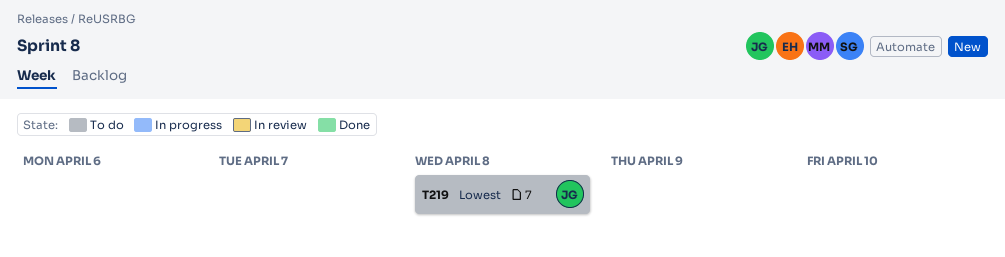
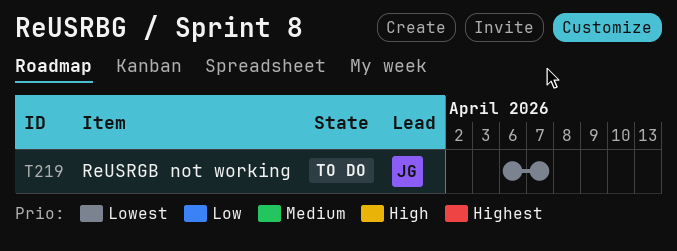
T219, due: Apr 8 -> Apr 7

